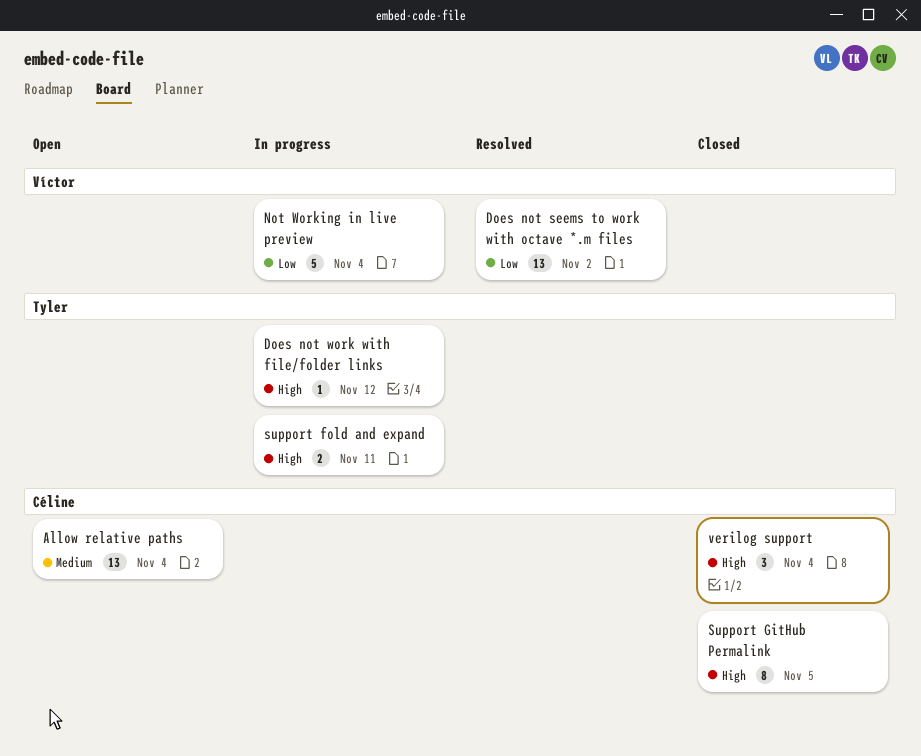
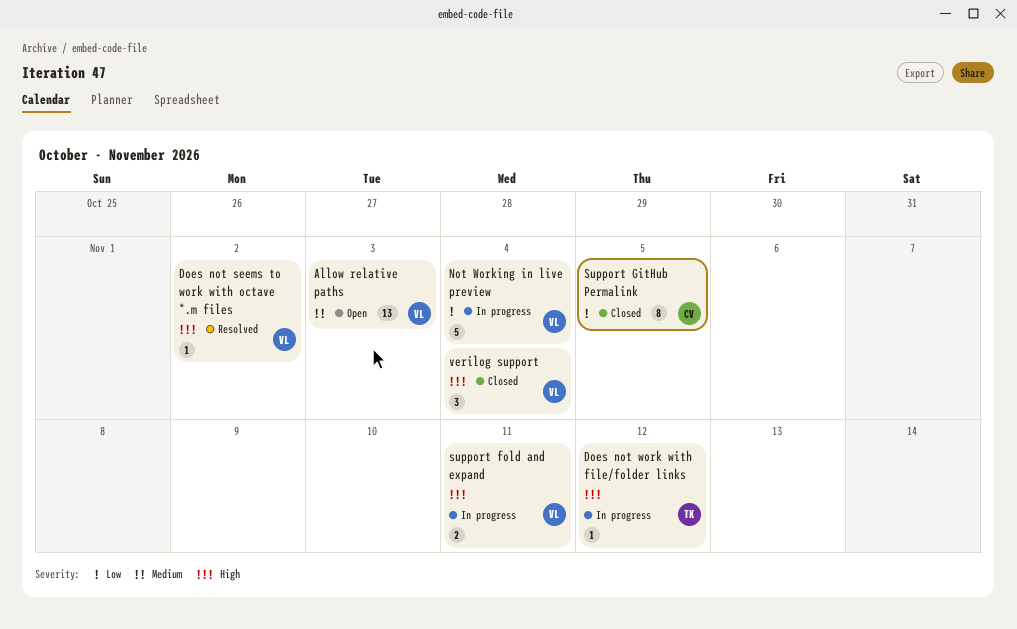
Allow relative paths, owner: Céline -> Víctor
Allow relative paths, due: Nov 4 -> Nov 3
Does not seems to work with octave *.m files, priority: Low -> High
Does not seems to work with octave *.m files, estimate: 13 -> 1
support fold and expand, owner: Tyler -> Víctor
Support GitHub Permalink, priority: High -> Low
verilog support, owner: Céline -> Víctor

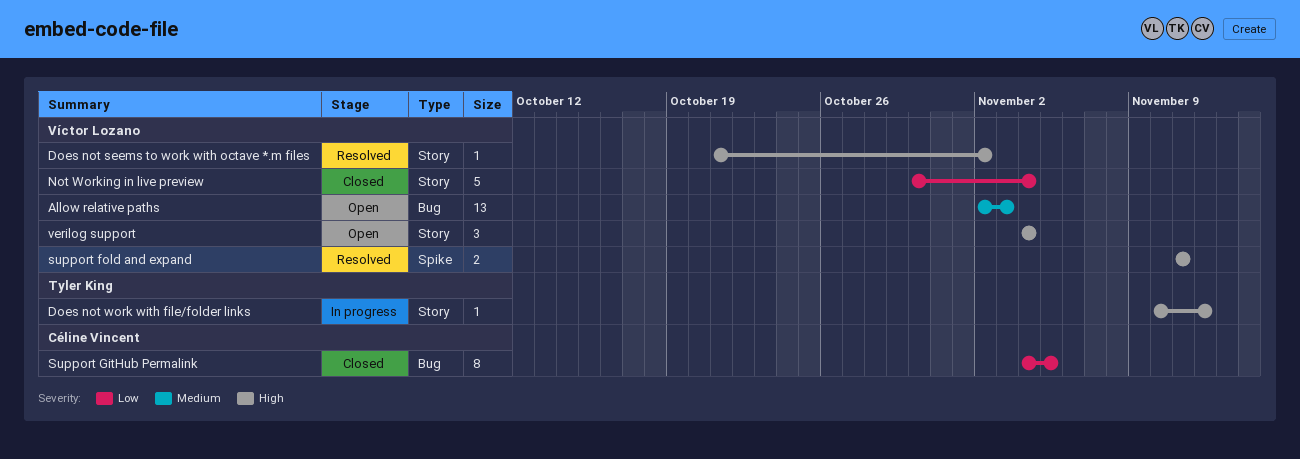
Not Working in live preview, status: In progress -> Closed
support fold and expand, status: In progress -> Resolved
verilog support, status: Closed -> Open

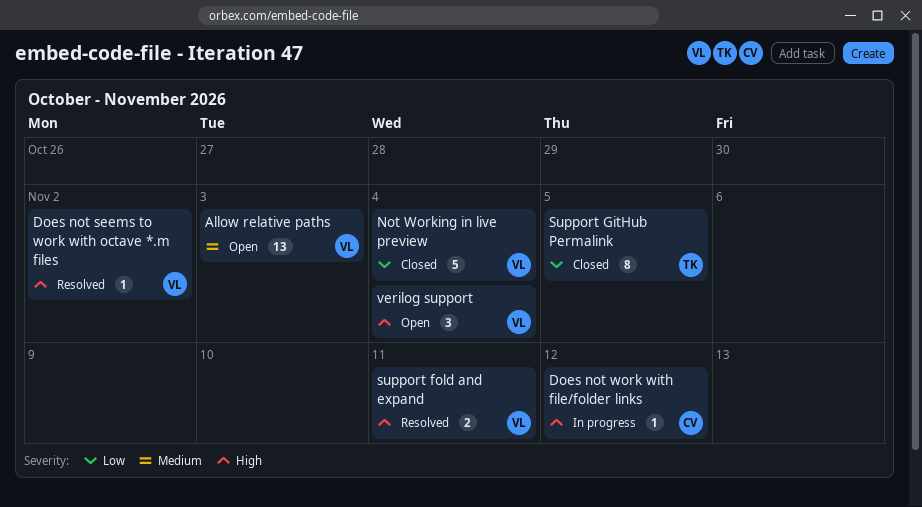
Does not work with file/folder links, owner: Tyler King -> Céline Vincent
Support GitHub Permalink, owner: Céline Vincent -> Tyler King

